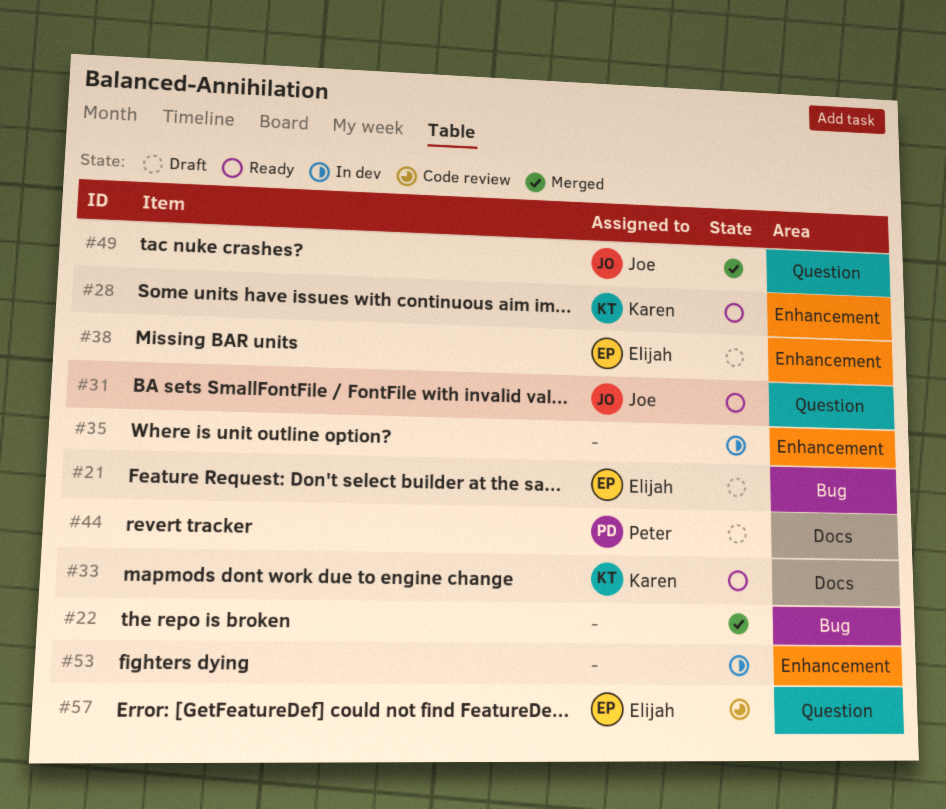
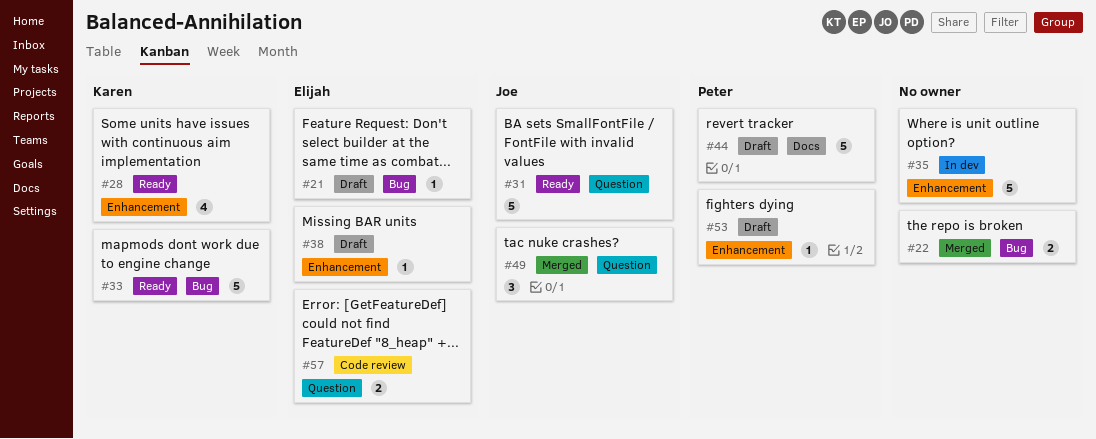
#33, label: Docs -> Bug
#53, status: In dev -> Draft
#53, owner: none -> Peter

